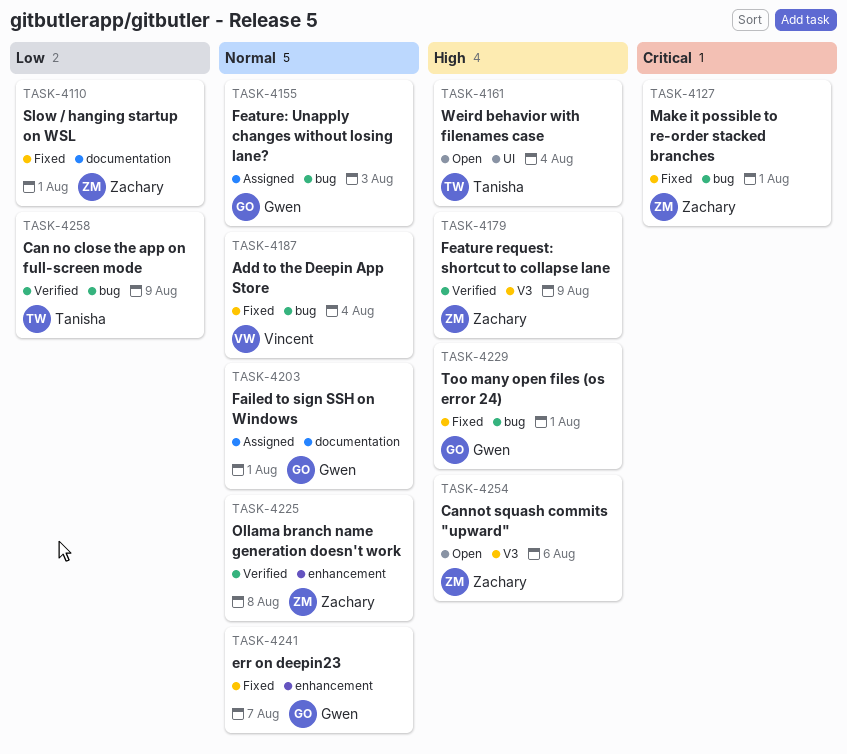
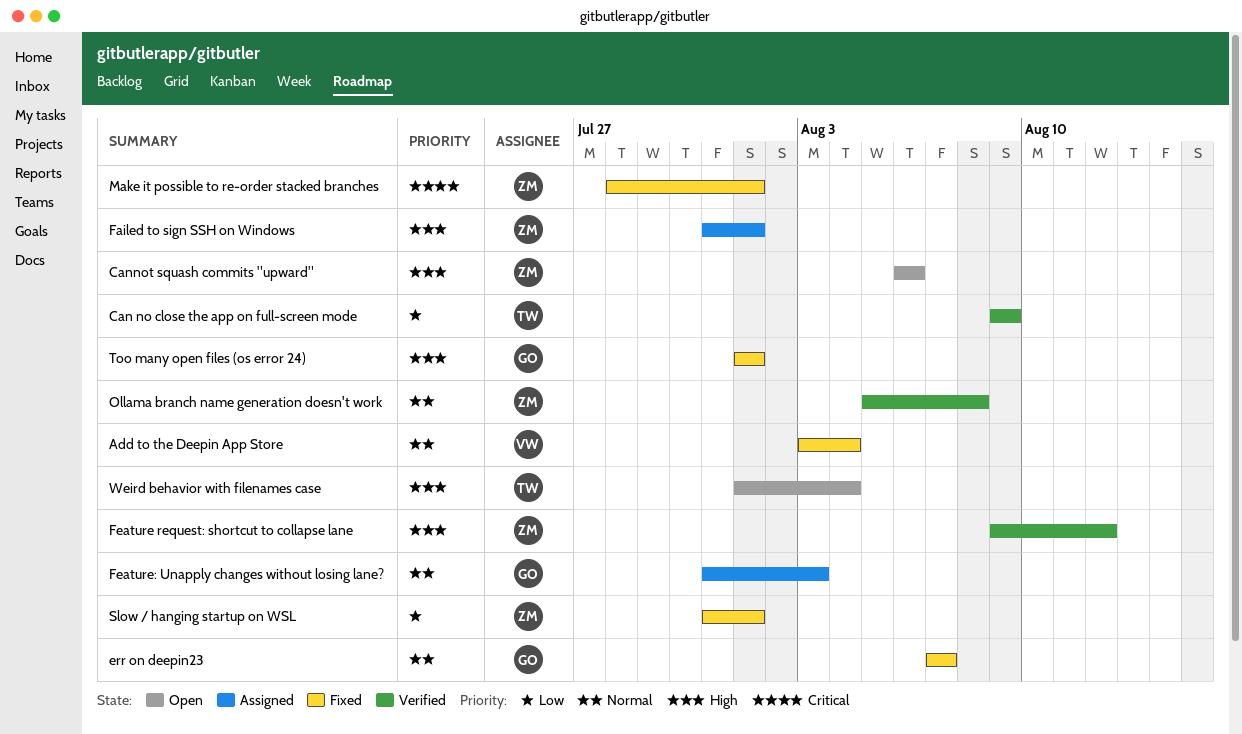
Failed to sign SSH on Windows, owner: Gwen -> Zachary
Failed to sign SSH on Windows, priority: Normal -> High
Feature request: shortcut to collapse lane, due: Aug 9 -> Aug 12

